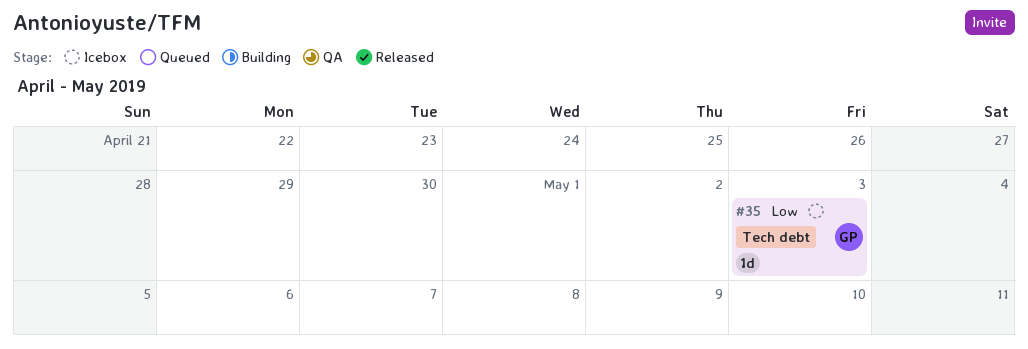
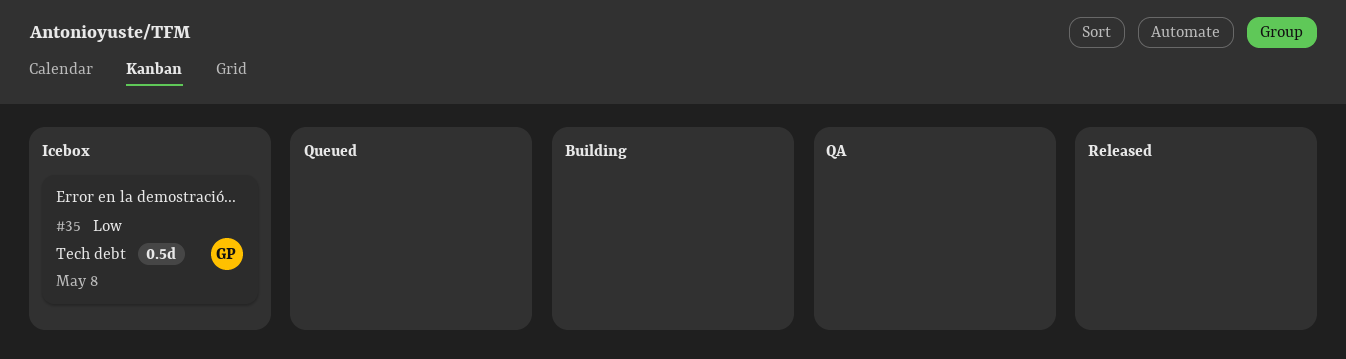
#35, estimate: 1d -> 0.5d
#35, due: May 3 -> May 8

